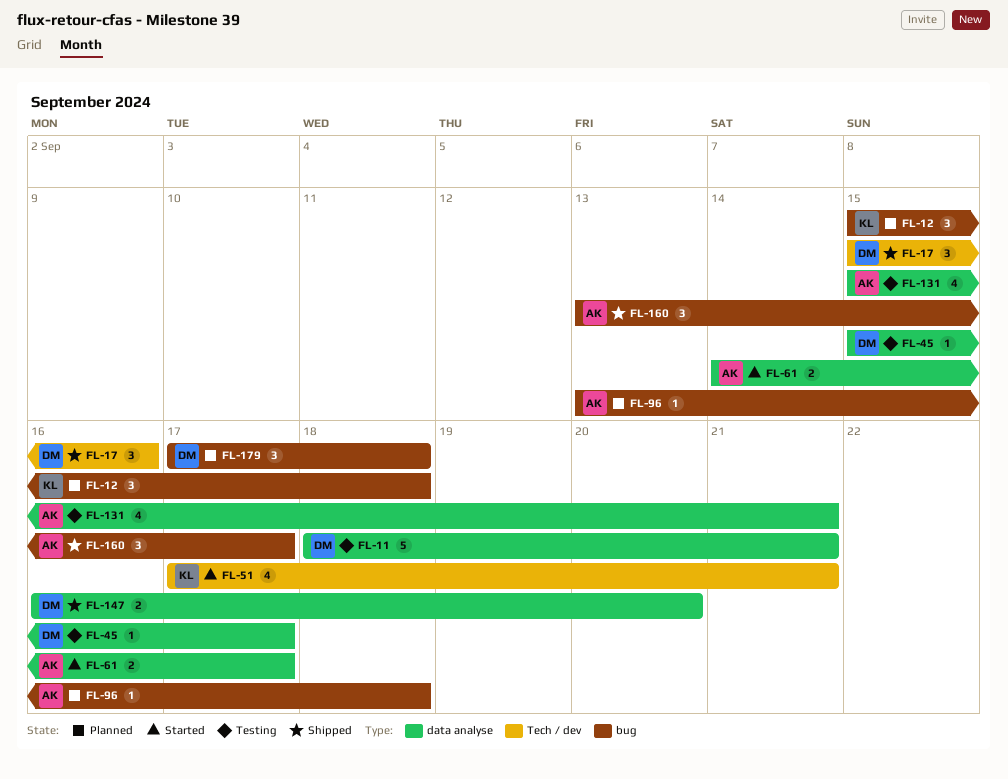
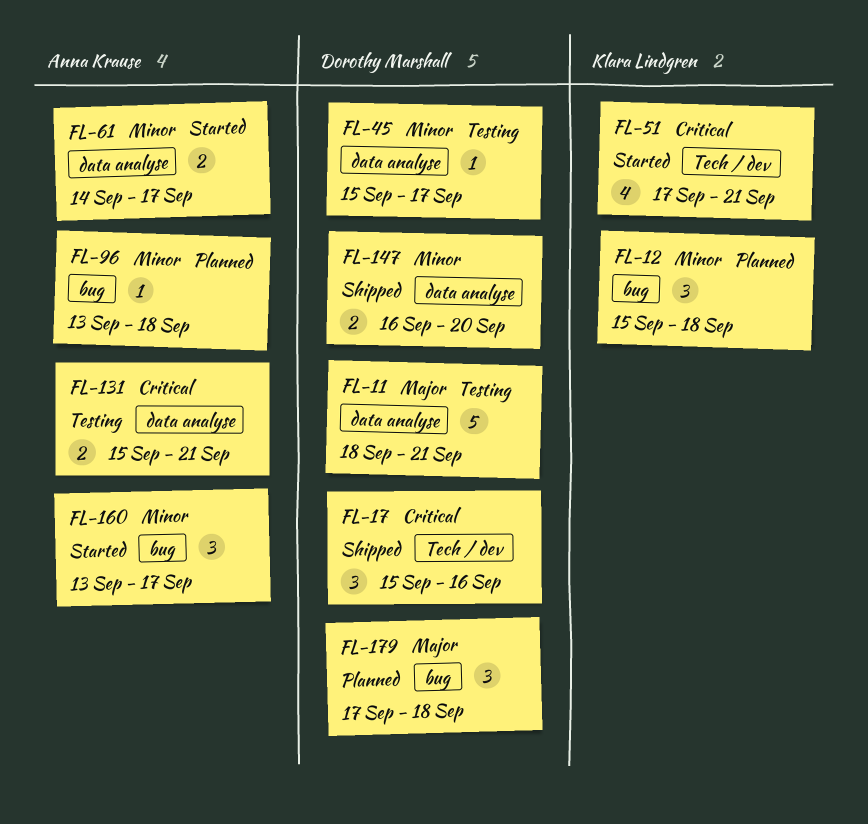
FL-131, estimate: 4 -> 2
FL-160, status: Shipped -> Started

